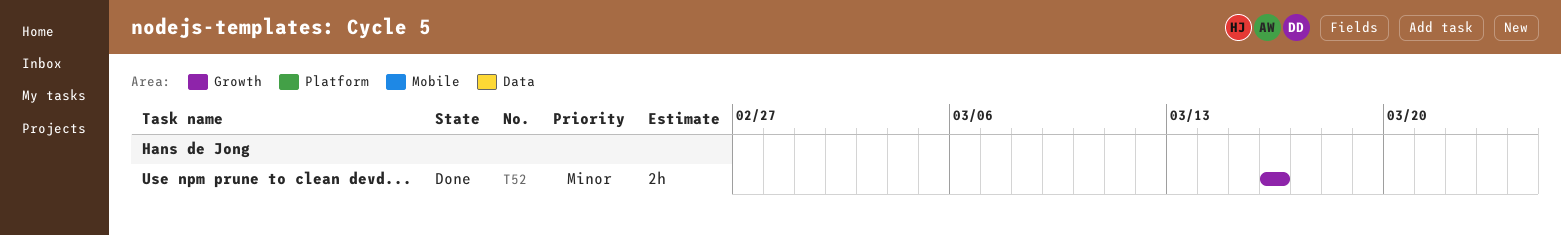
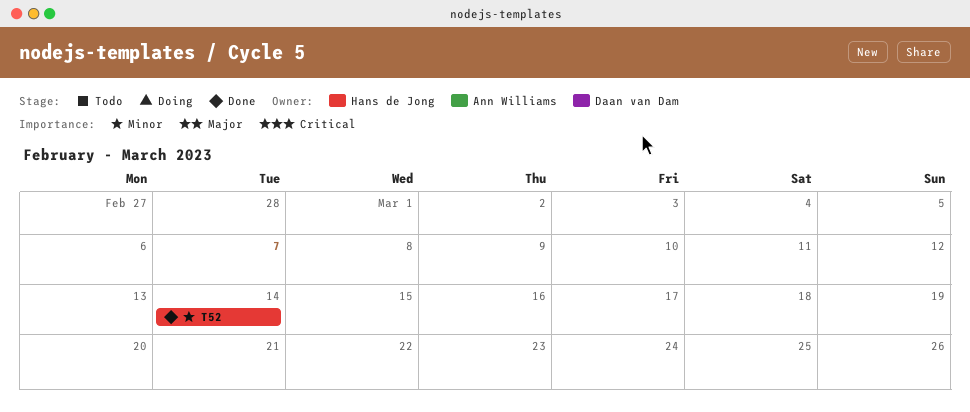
T52, start: Mar 16 -> Mar 14
T52, due: Mar 16 -> Mar 14

